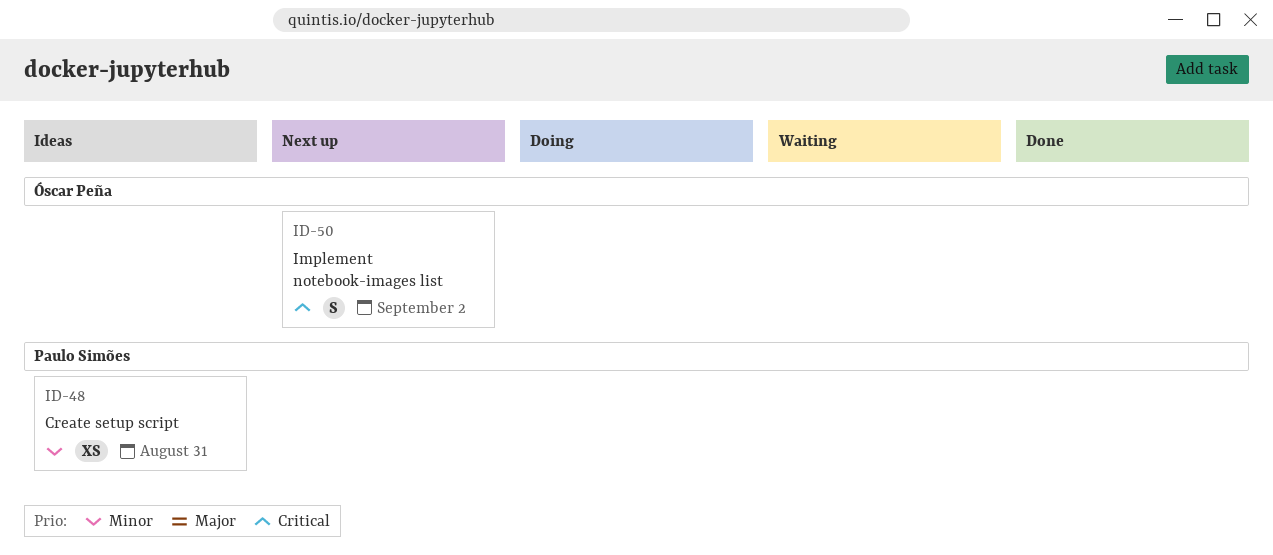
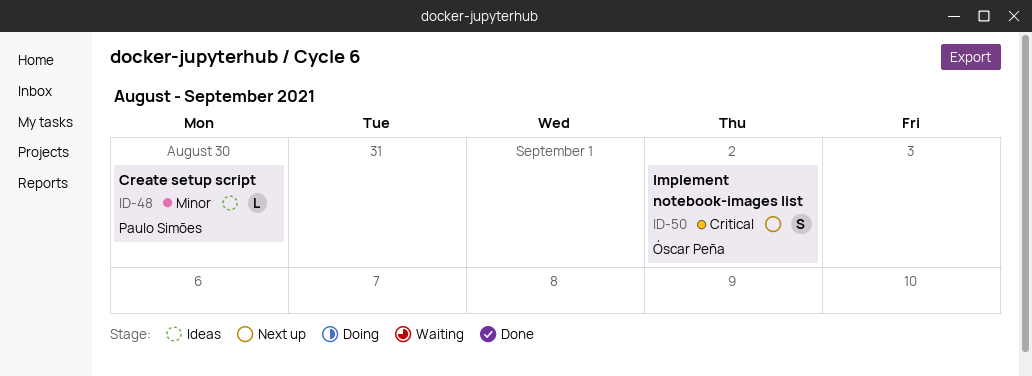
ID-48, estimate: XS -> L
ID-48, due: Aug 31 -> Aug 30

